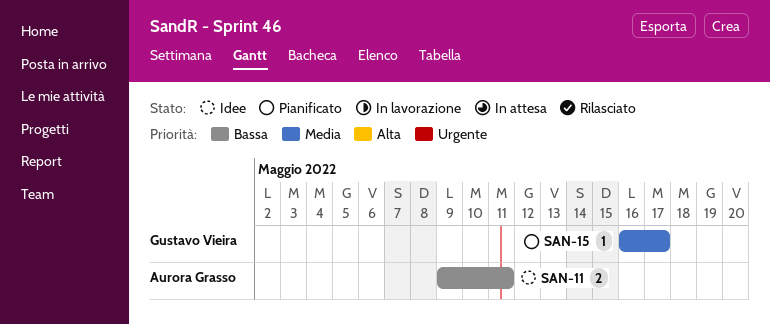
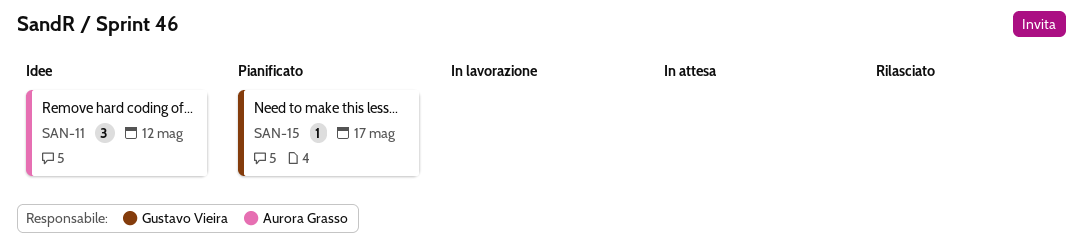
SAN-11, estimate: 2 -> 3
SAN-11, due: May 11 -> May 12

